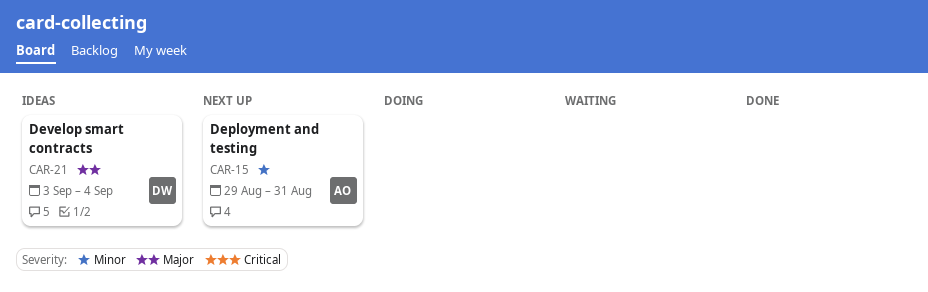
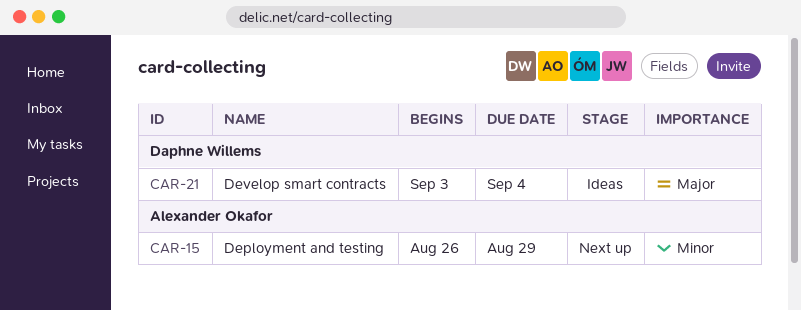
CAR-15, start: Aug 29 -> Aug 26
CAR-15, due: Aug 31 -> Aug 29

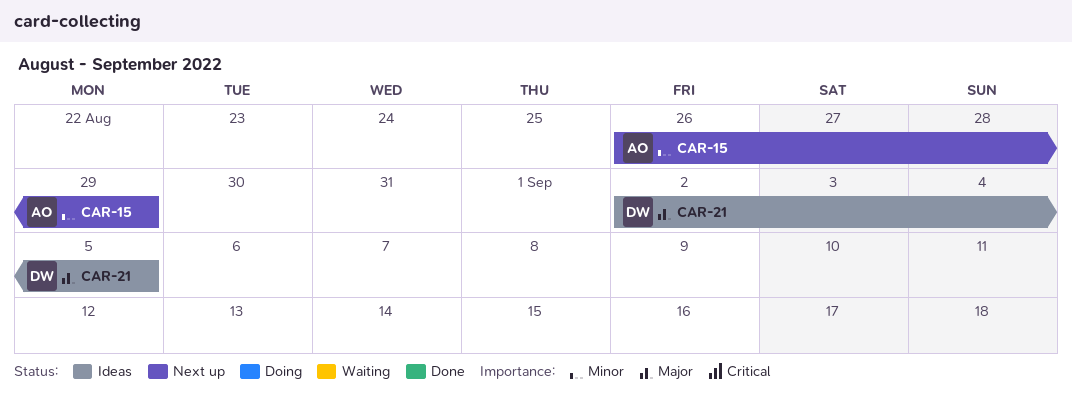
CAR-21, start: Sep 3 -> Sep 2
CAR-21, due: Sep 4 -> Sep 5

